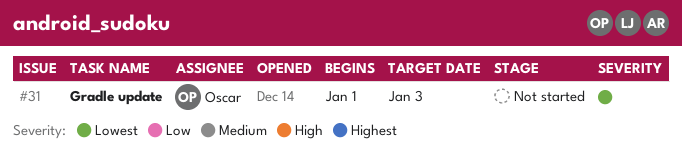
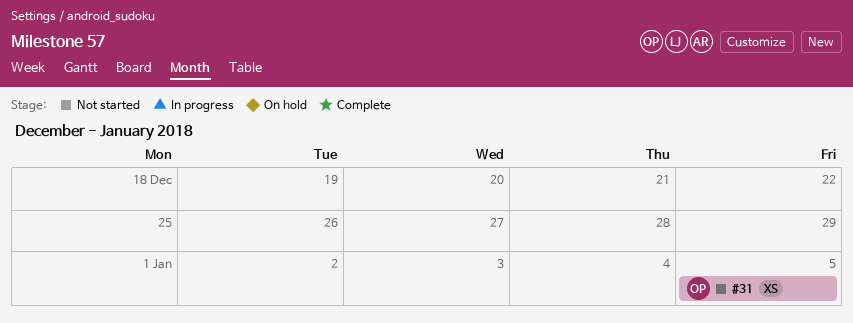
#31, start: Jan 1 -> Jan 5
#31, due: Jan 3 -> Jan 5

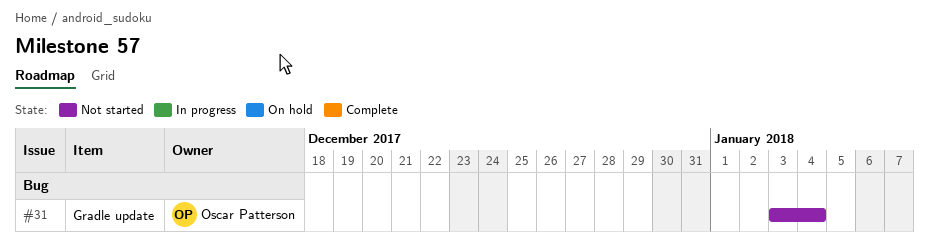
#31, start: Jan 5 -> Jan 3
#31, due: Jan 5 -> Jan 4

